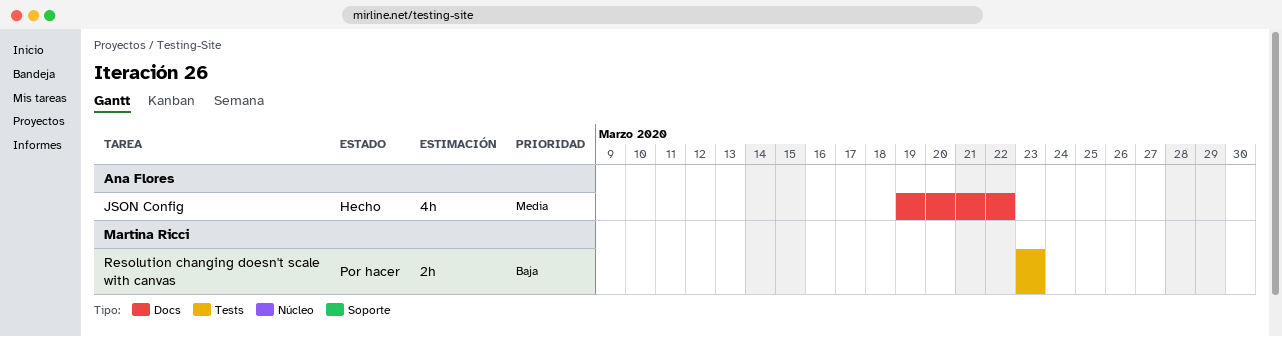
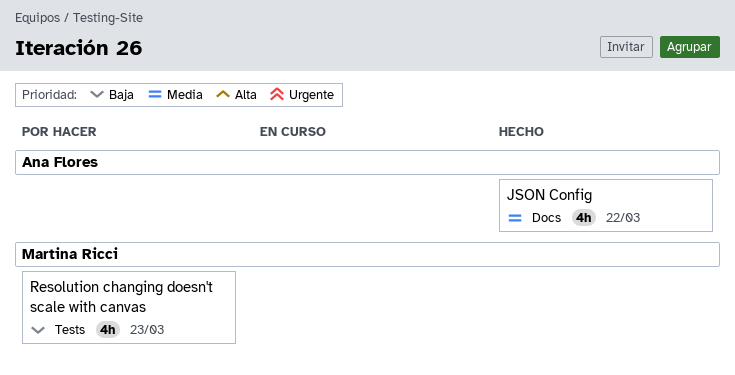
Resolution changing doesn't scale with canvas, estimate: 2h -> 4h

